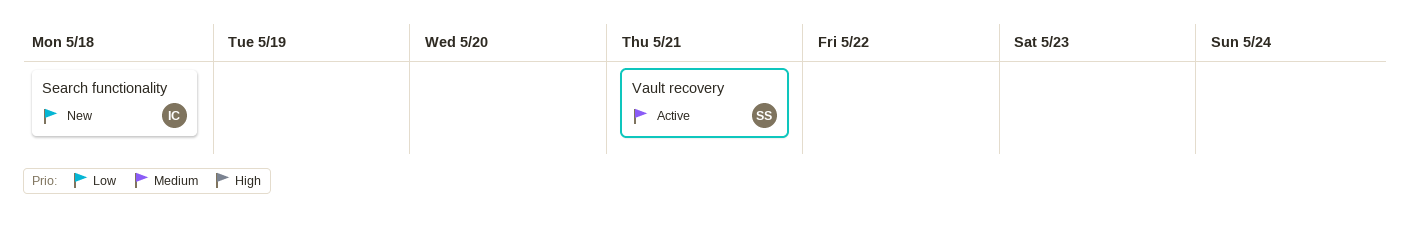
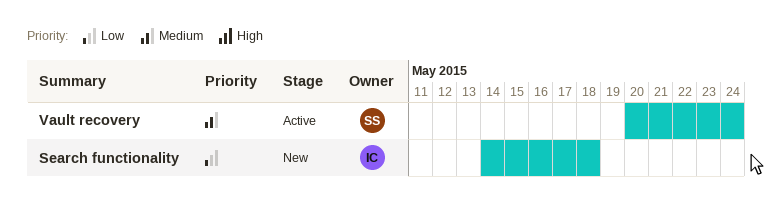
Vault recovery, due: May 21 -> May 24

